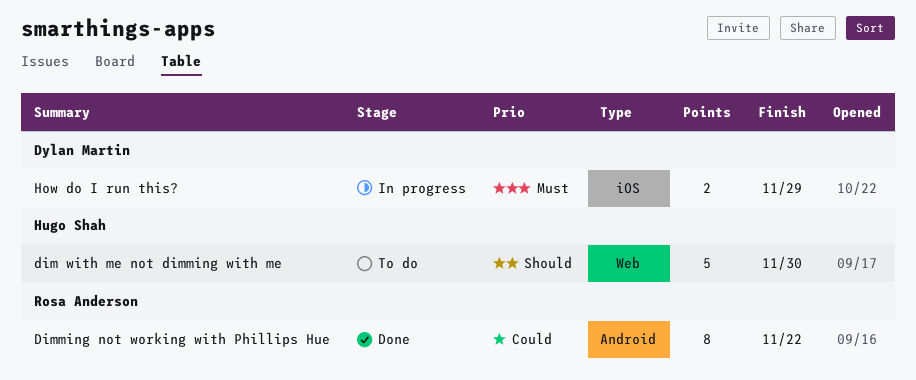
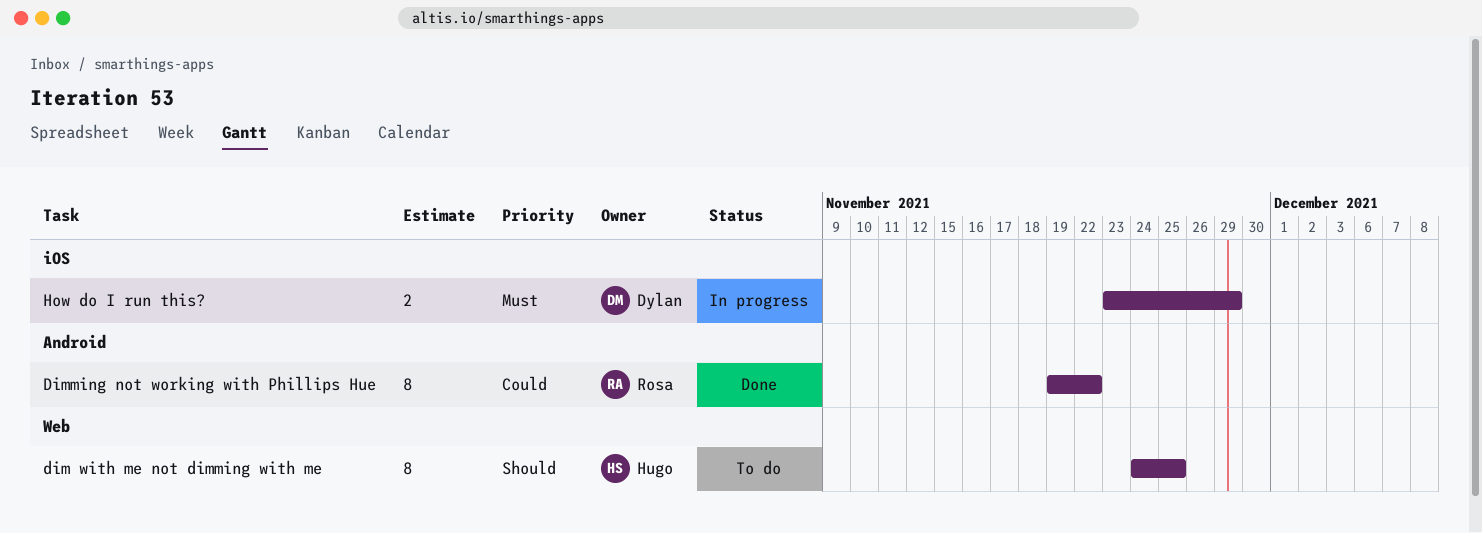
dim with me not dimming with me, estimate: 5 -> 8
dim with me not dimming with me, due: Nov 30 -> Nov 25

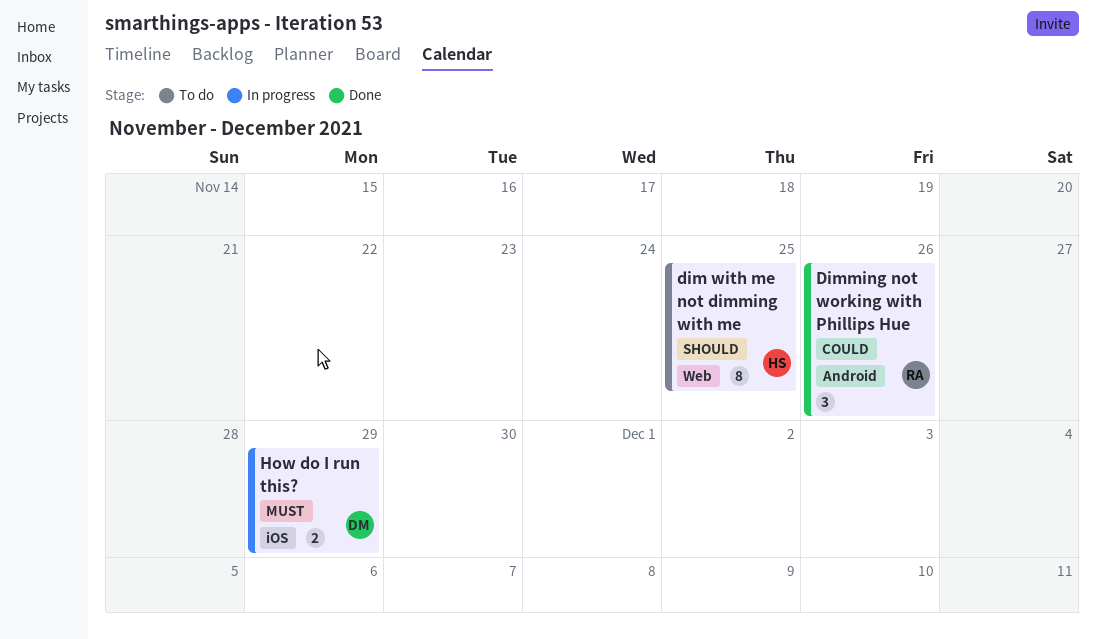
Dimming not working with Phillips Hue, estimate: 8 -> 3
Dimming not working with Phillips Hue, due: Nov 22 -> Nov 26

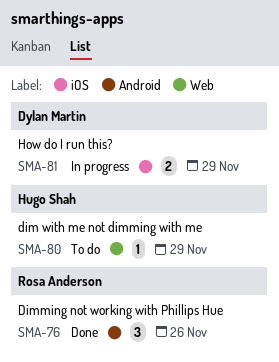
dim with me not dimming with me, estimate: 8 -> 1
dim with me not dimming with me, due: Nov 25 -> Nov 29

